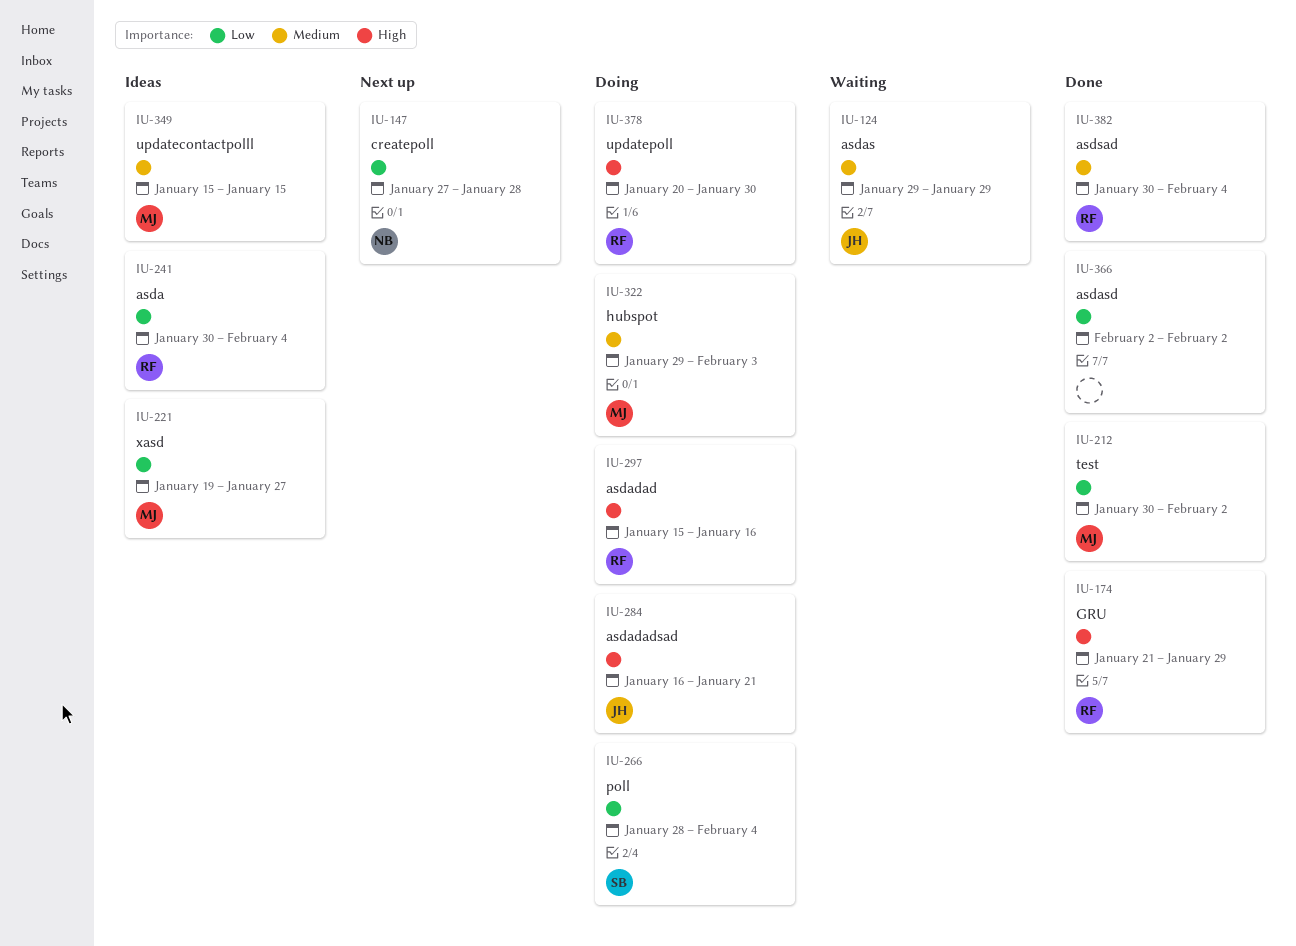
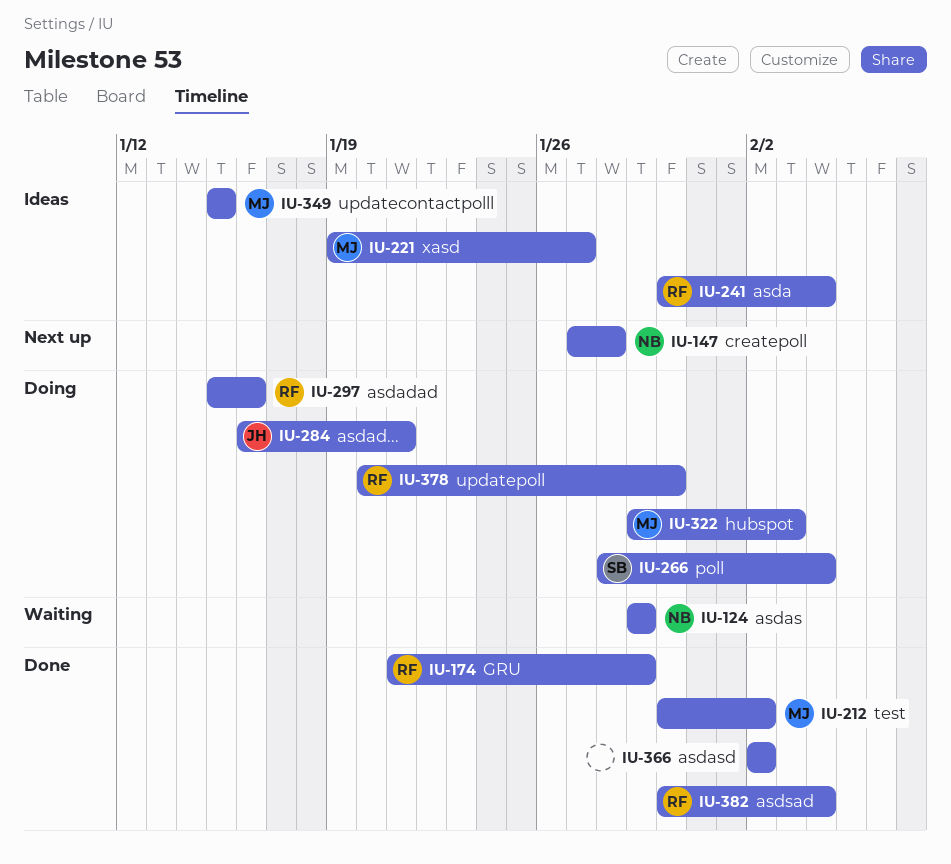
IU-124, owner: JH -> NB

